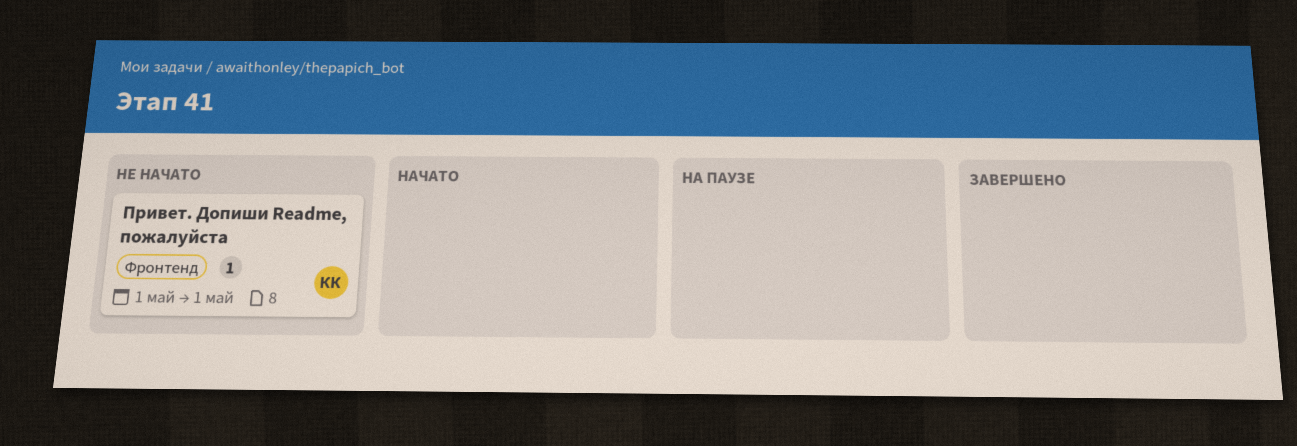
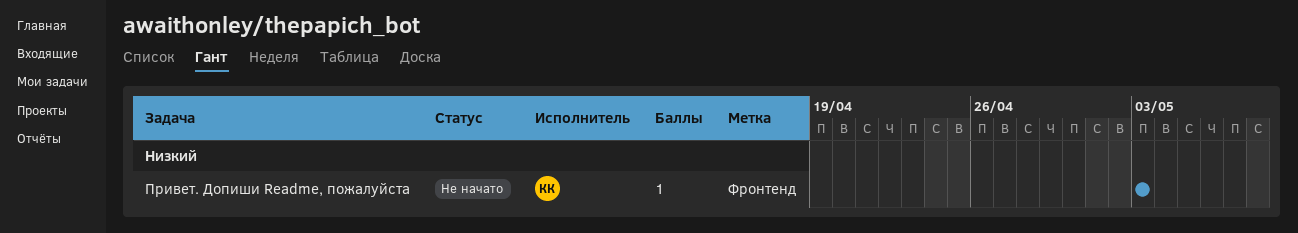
Привет. Допиши Readme, пожалуйста, start: May 1 -> May 3
Привет. Допиши Readme, пожалуйста, due: May 1 -> May 3

